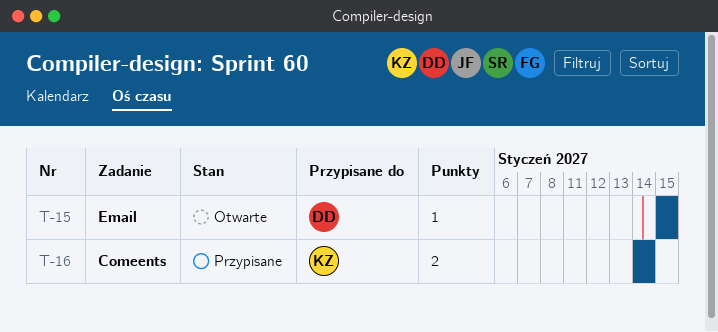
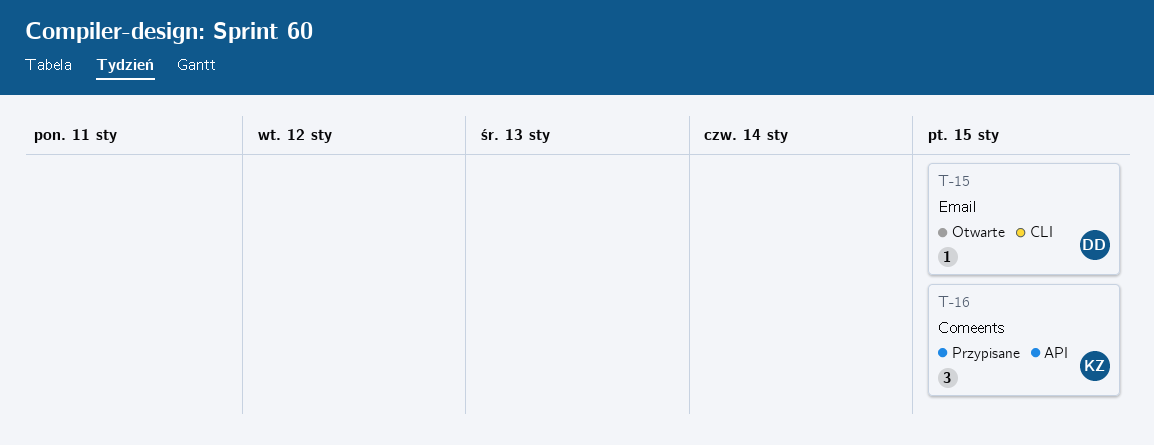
T-16, estimate: 2 -> 3
T-16, due: Jan 14 -> Jan 15

